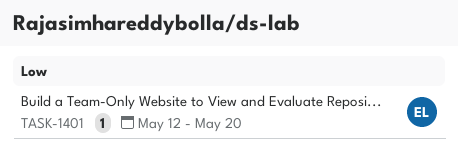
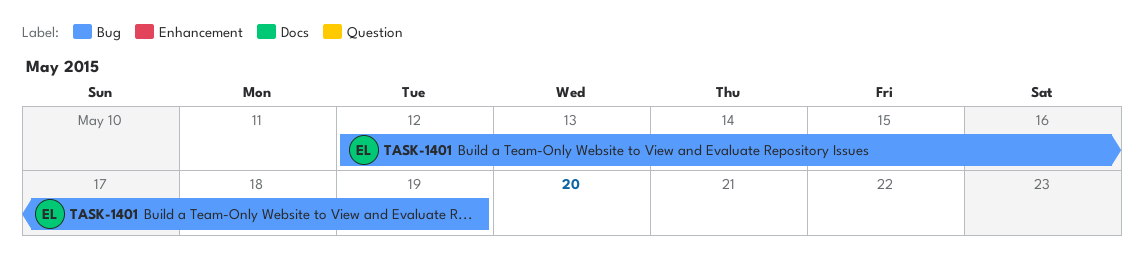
TASK-1401, due: May 20 -> May 19

